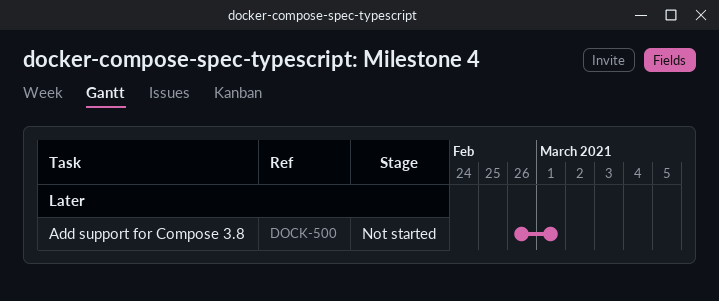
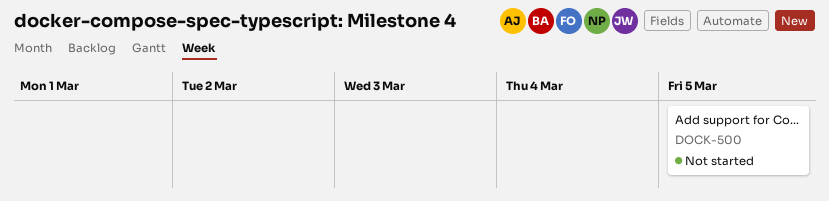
DOCK-500, due: Mar 1 -> Mar 5

